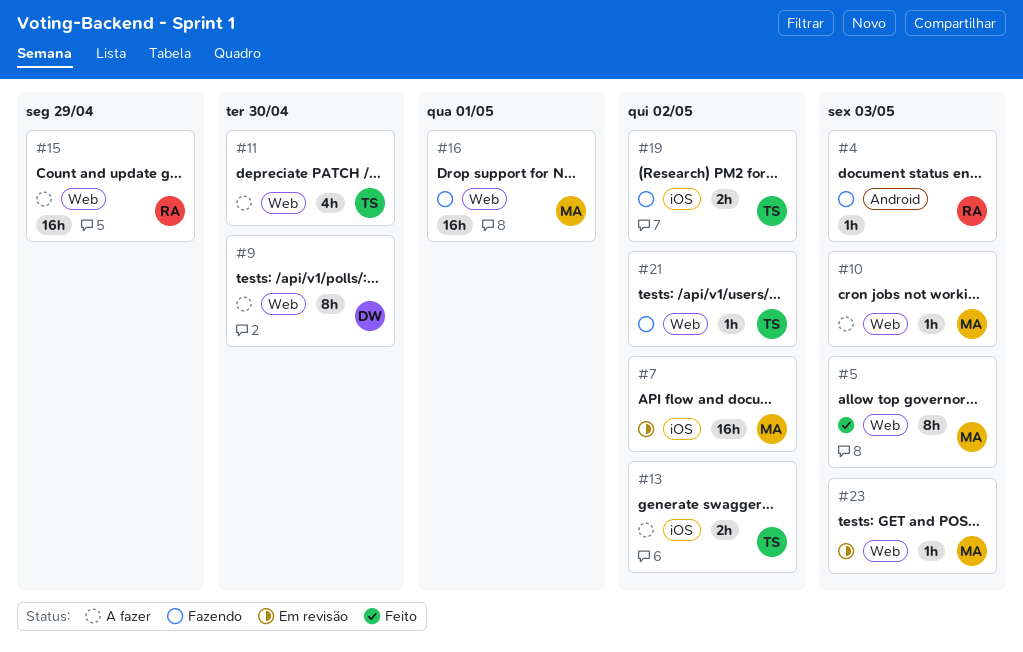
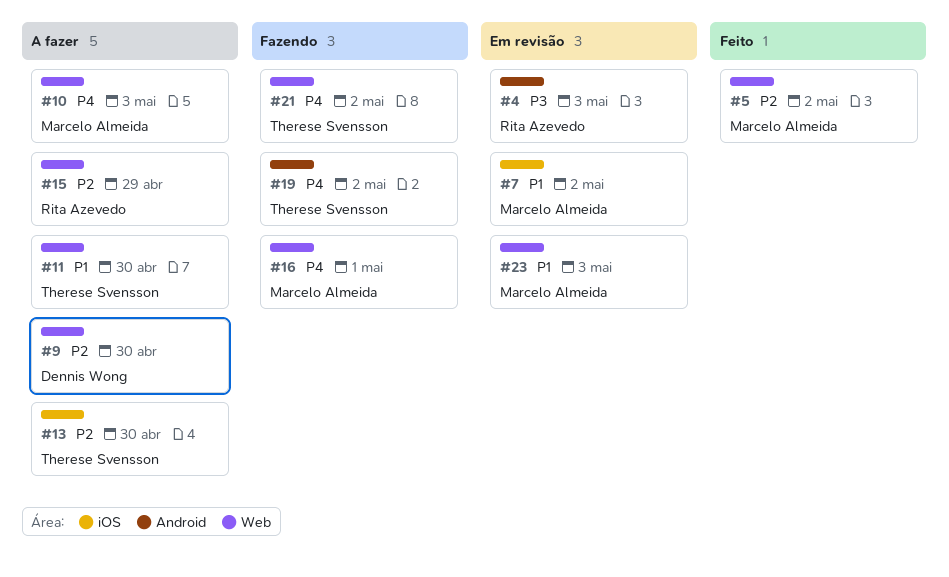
#4, status: Fazendo -> Em revisão
#5, due: May 3 -> May 2
#13, due: May 2 -> Apr 30
#19, label: iOS -> Android

